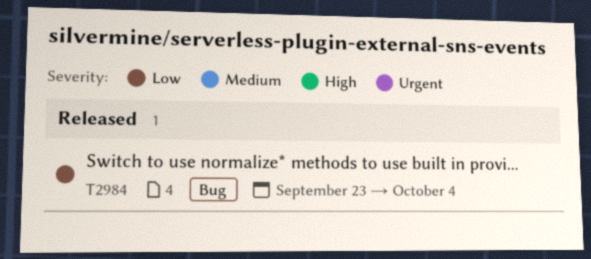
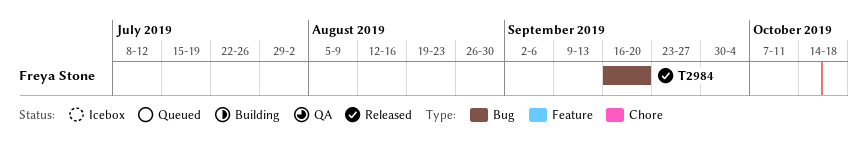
T2984, start: Sep 23 -> Sep 16
T2984, due: Oct 4 -> Sep 20

